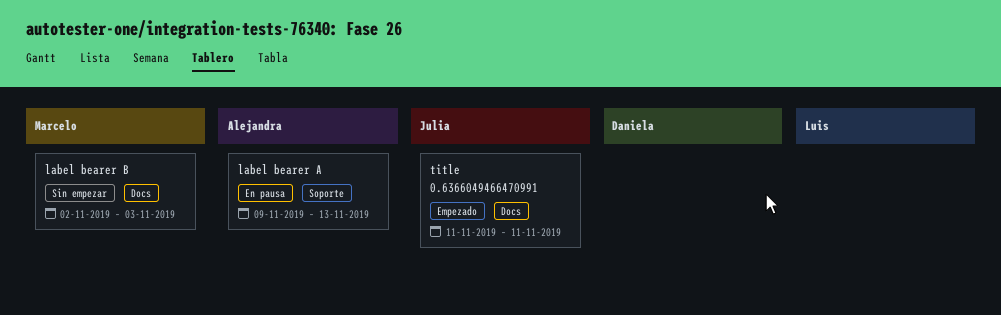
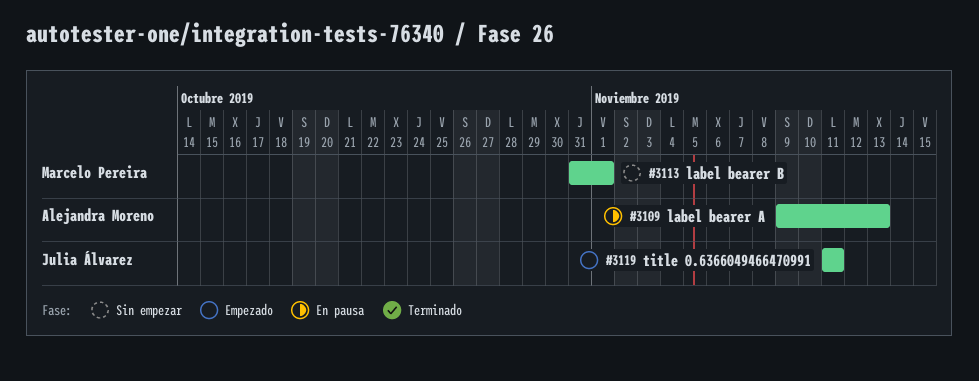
label bearer B, start: Nov 2 -> Oct 31
label bearer B, due: Nov 3 -> Nov 1

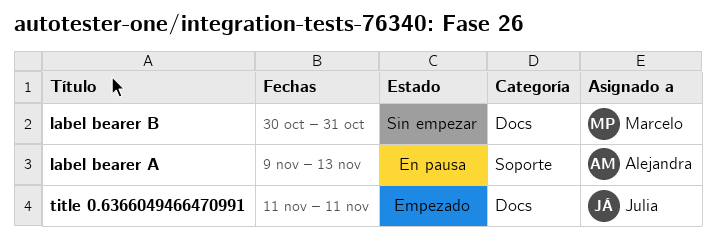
label bearer B, start: Oct 31 -> Oct 30
label bearer B, due: Nov 1 -> Oct 31

